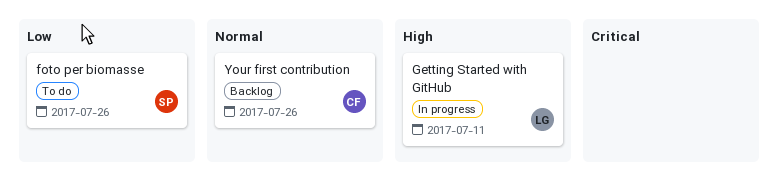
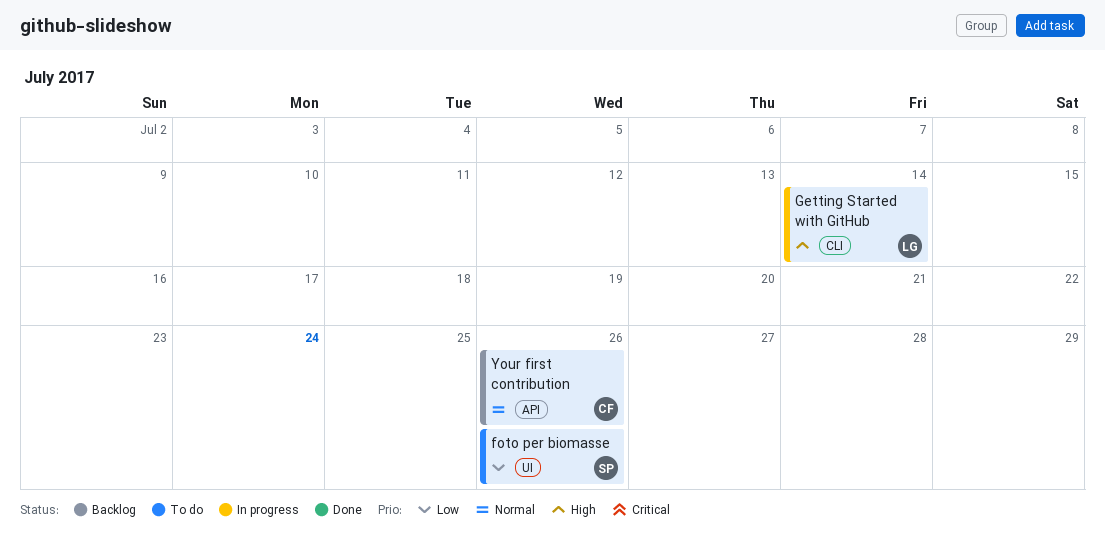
Getting Started with GitHub, due: Jul 11 -> Jul 14

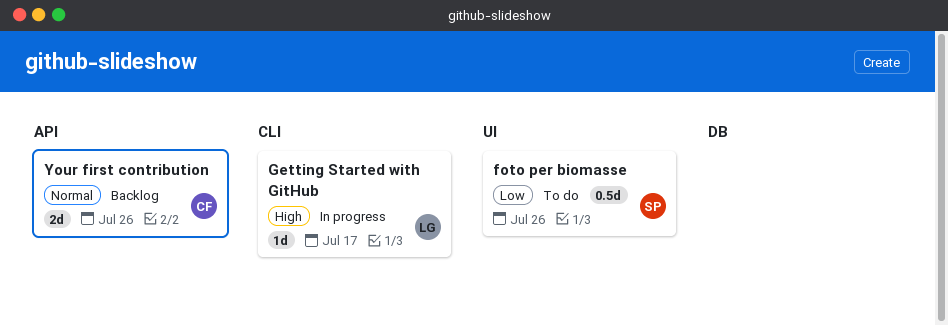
Getting Started with GitHub, due: Jul 14 -> Jul 17

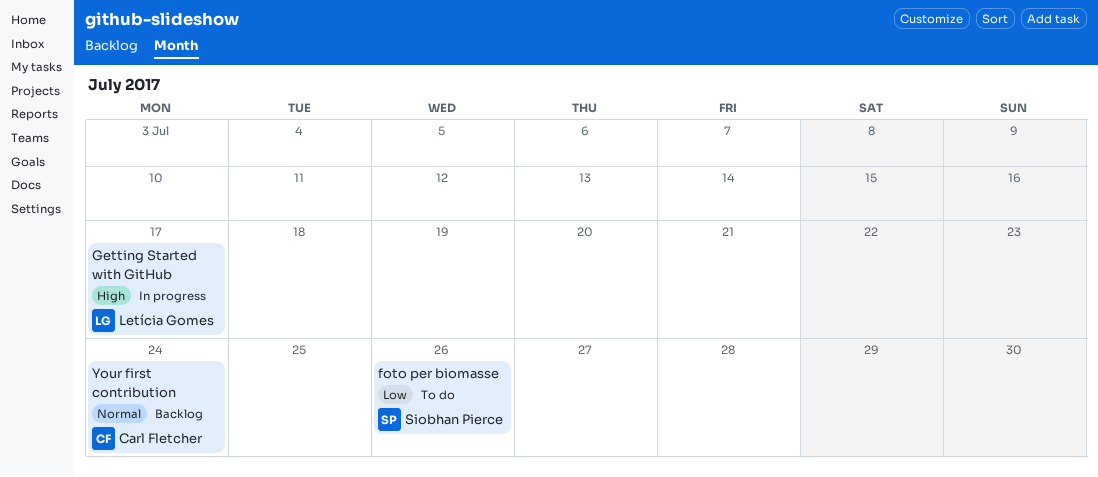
Your first contribution, due: Jul 26 -> Jul 24

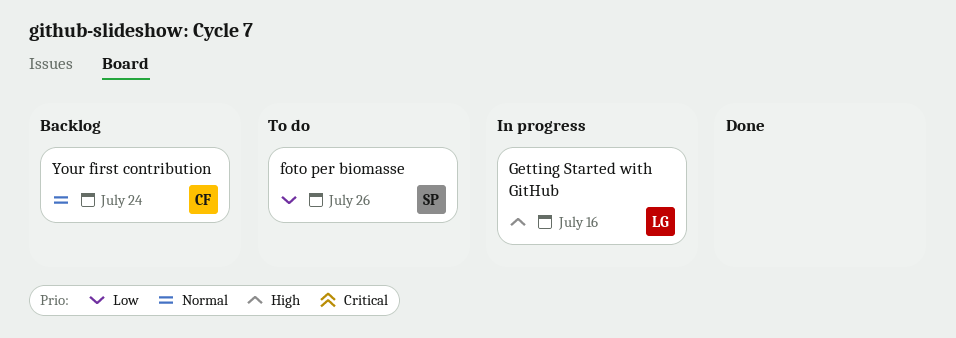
Getting Started with GitHub, due: Jul 17 -> Jul 16

